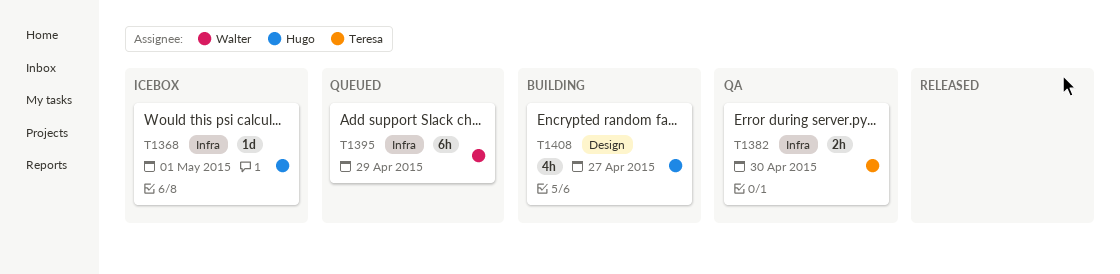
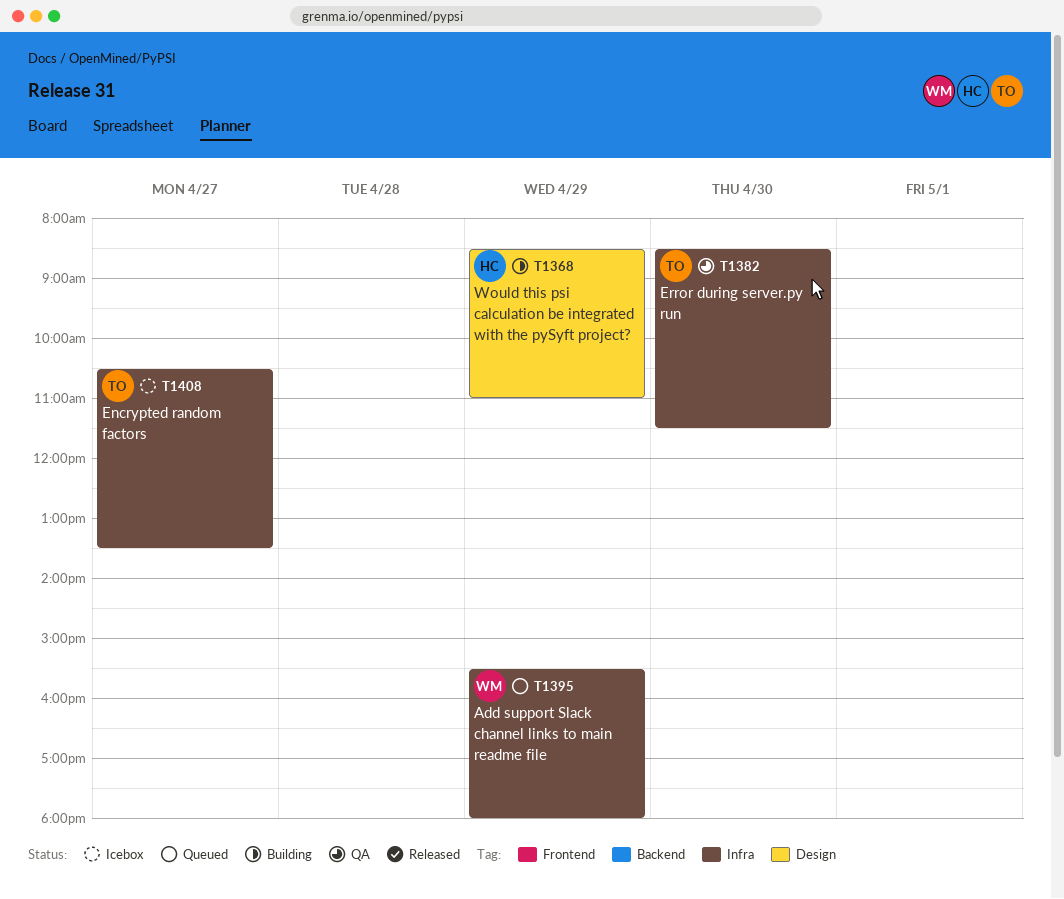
T1368, status: Icebox -> Building
T1368, label: Infra -> Design
T1368, day: May 1 -> Apr 29
T1408, status: Building -> Icebox
T1408, owner: Hugo -> Teresa
T1408, label: Design -> Infra

